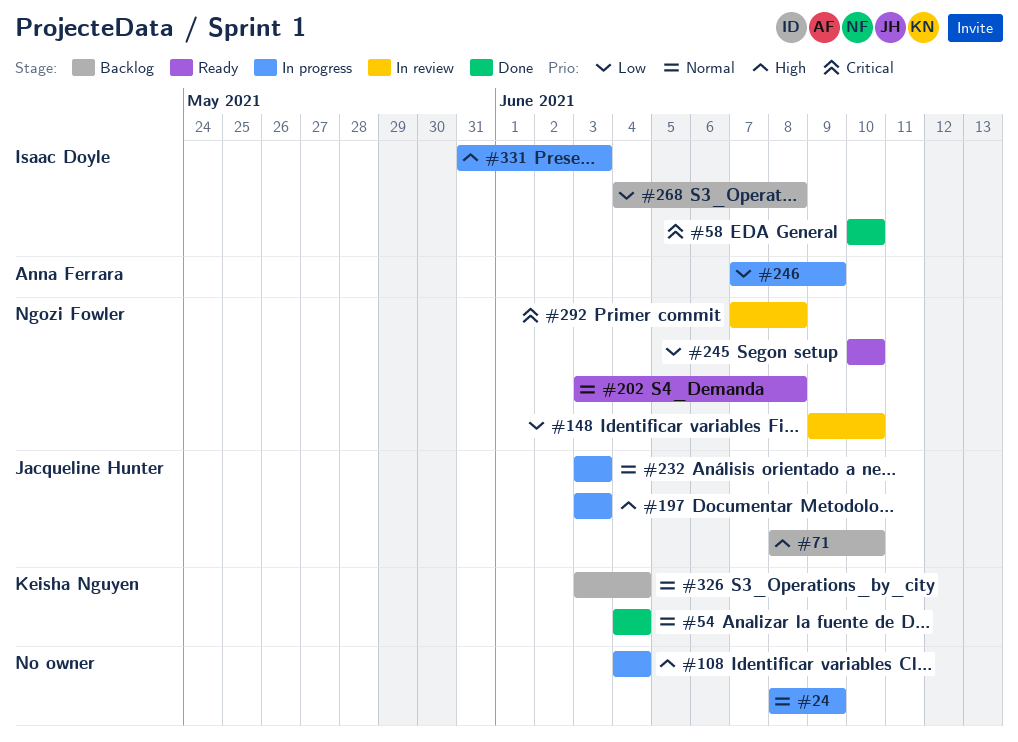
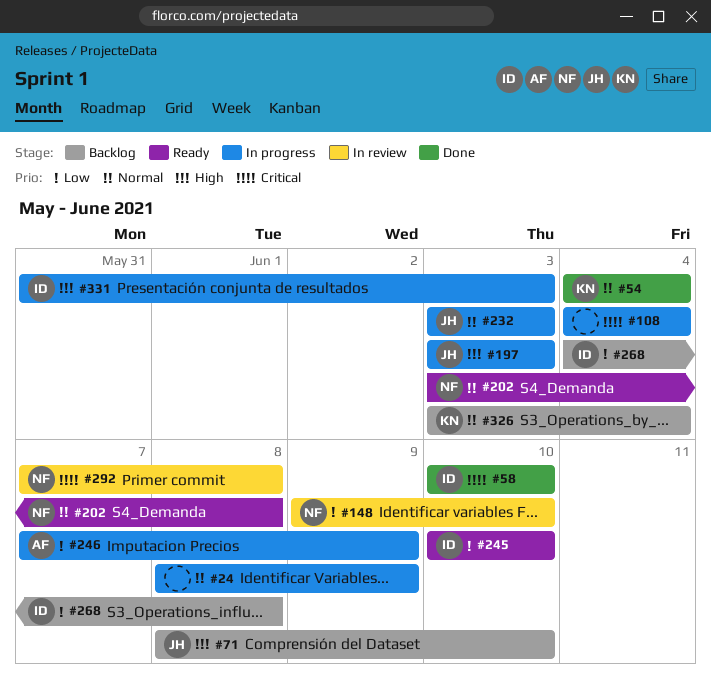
#108, priority: High -> Critical
#245, owner: Ngozi Fowler -> Isaac Doyle

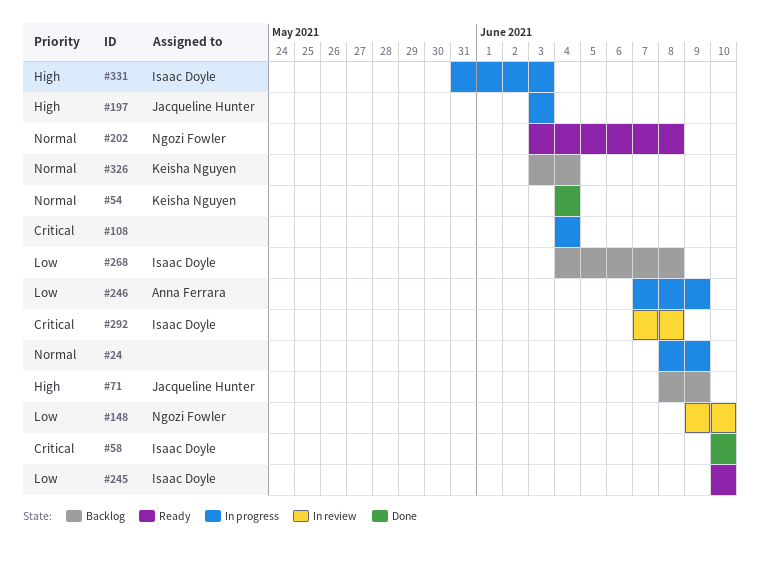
#71, due: Jun 10 -> Jun 9
#232: present -> none
#292, owner: Ngozi Fowler -> Isaac Doyle

